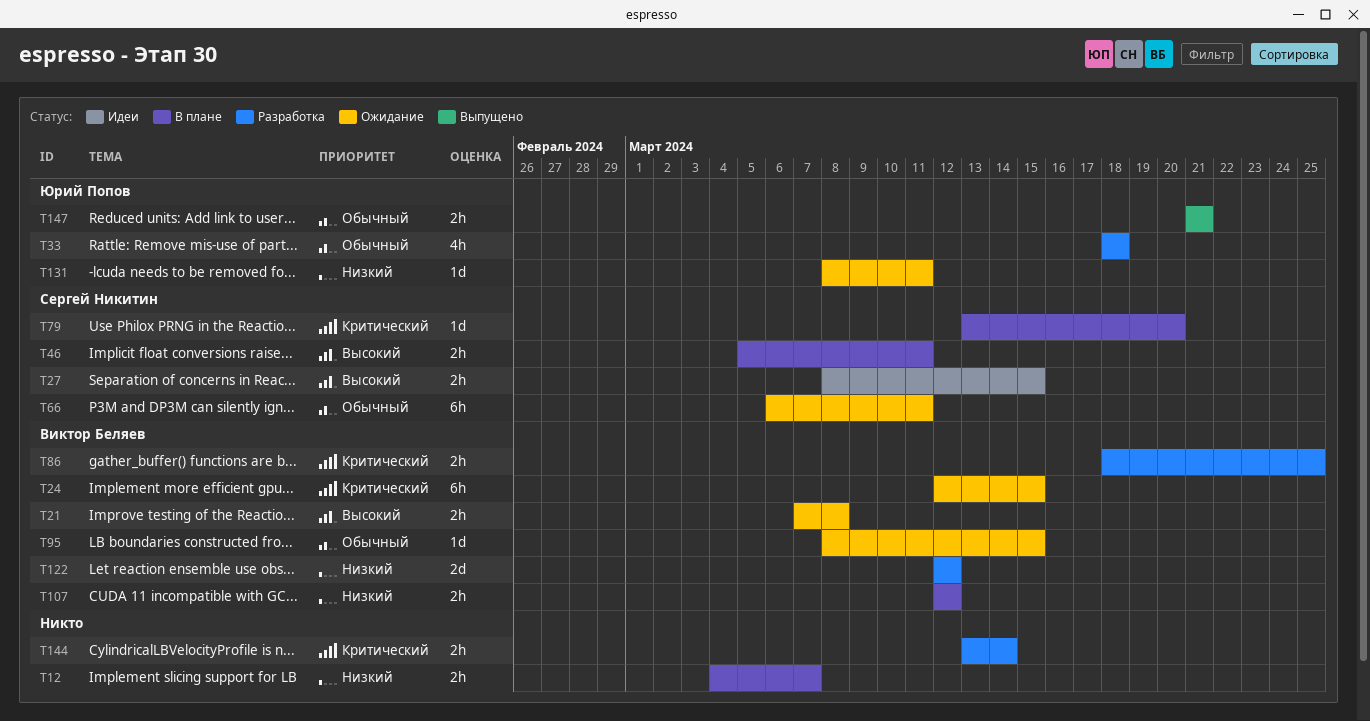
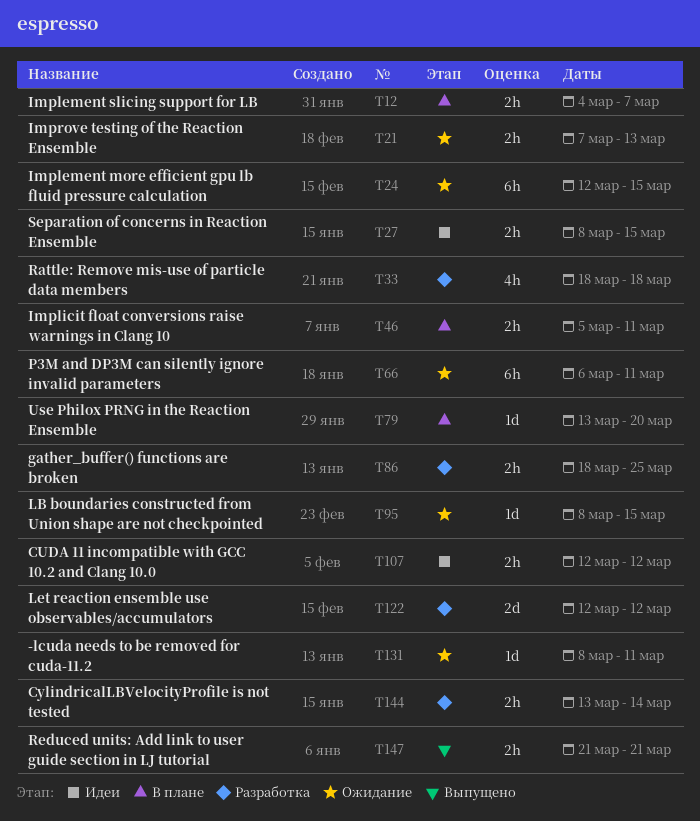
T21, due: Mar 8 -> Mar 13
T107, status: В плане -> Идеи

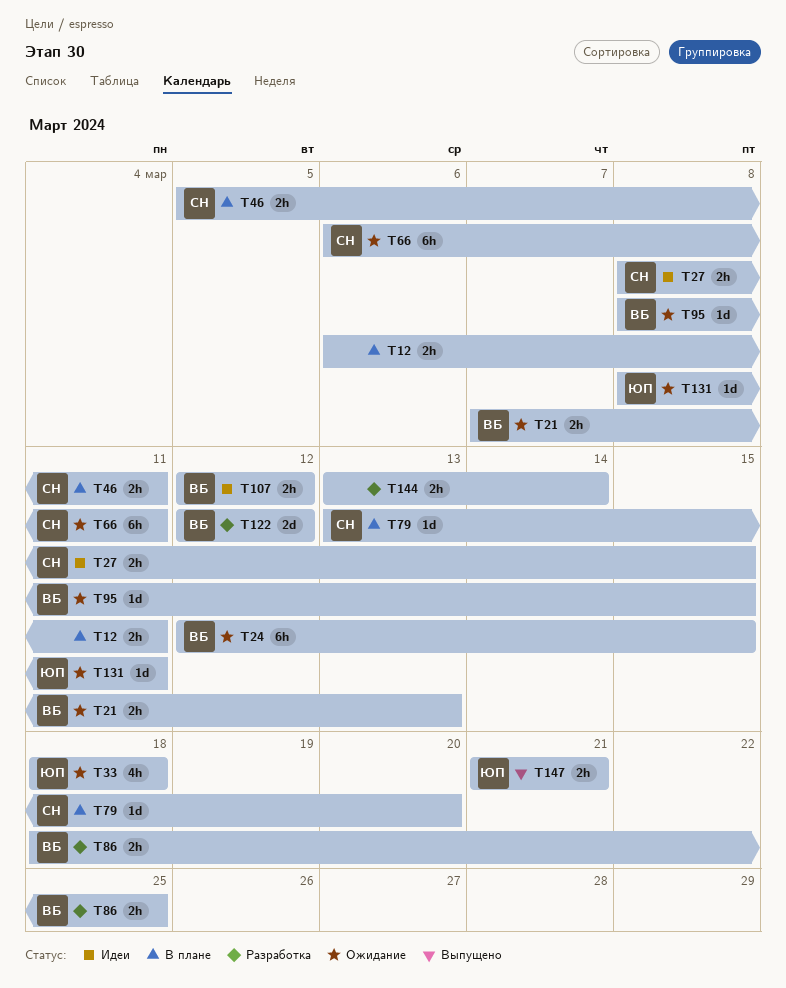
T12, start: Mar 4 -> Mar 6
T12, due: Mar 7 -> Mar 11
T33, status: Разработка -> Ожидание

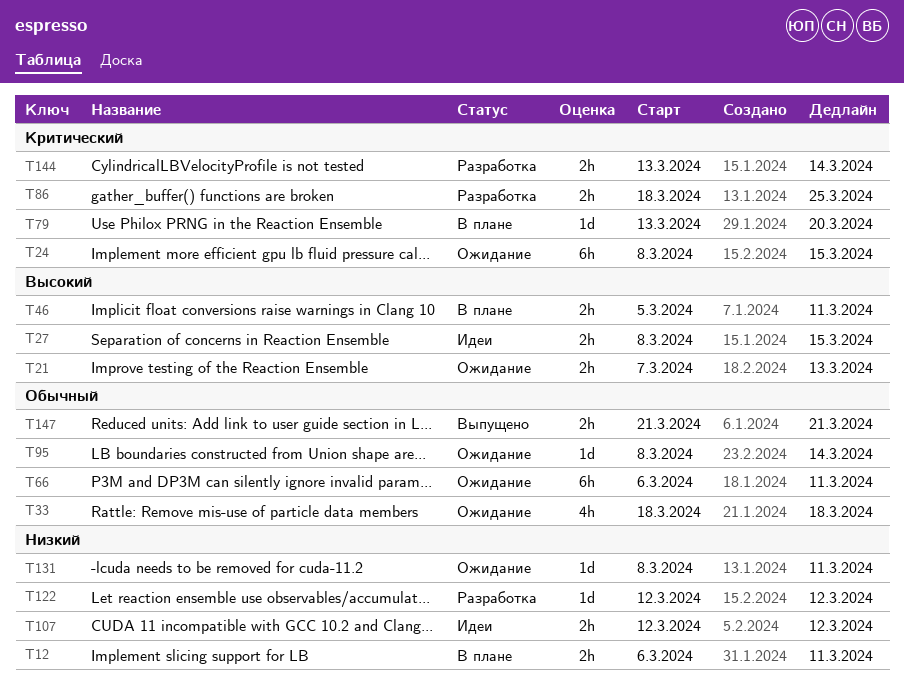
T24, start: Mar 12 -> Mar 8
T95, due: Mar 15 -> Mar 14
T122, estimate: 2d -> 1d

